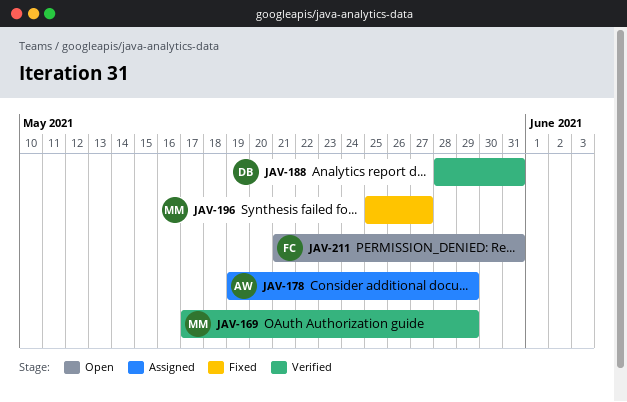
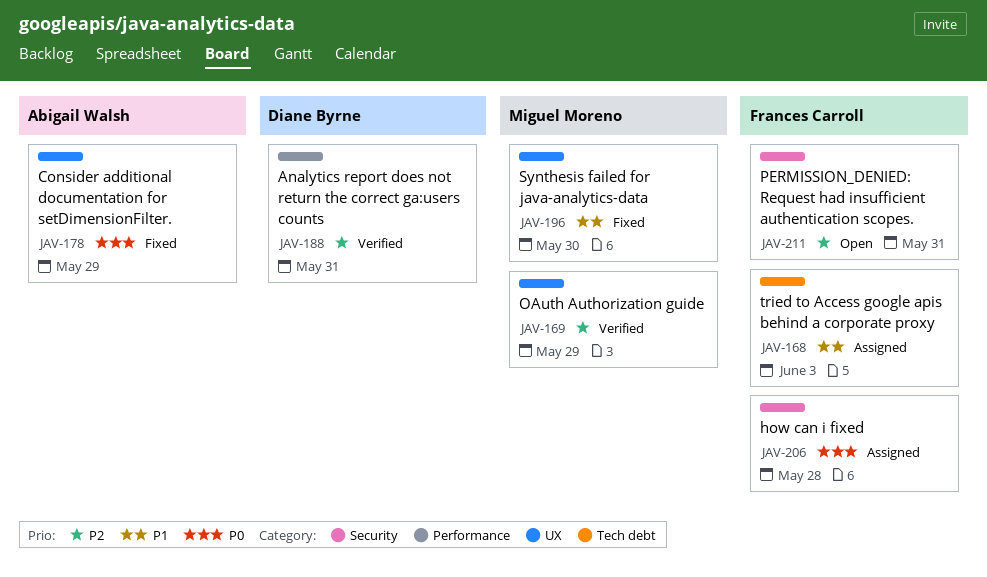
JAV-168: none -> present
JAV-178, status: Assigned -> Fixed
JAV-196, due: May 27 -> May 30
JAV-206: none -> present

